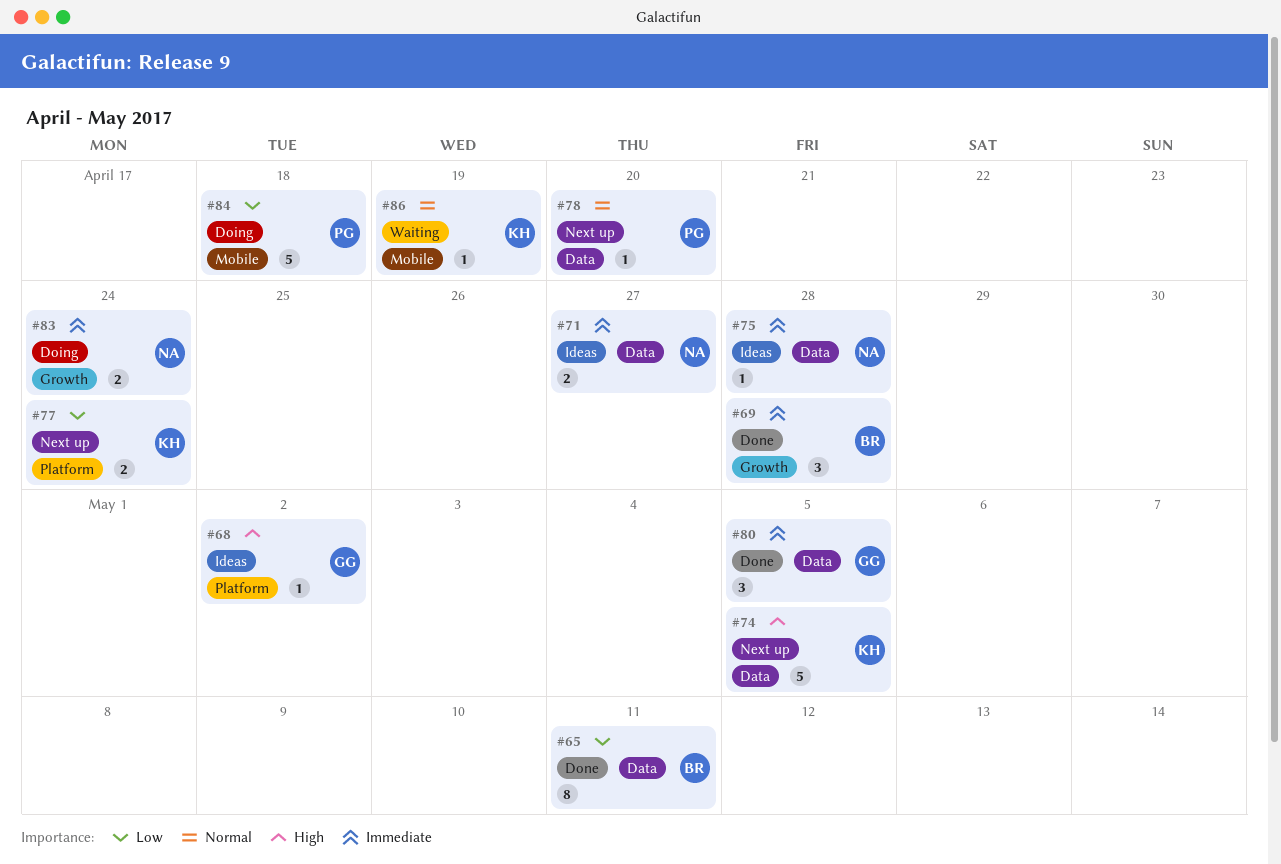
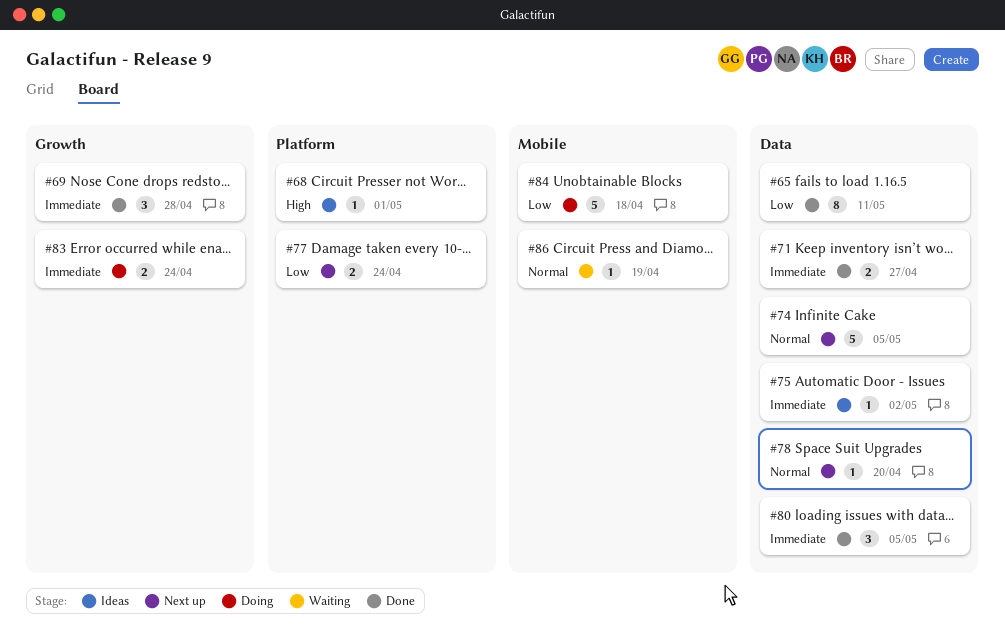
#68, due: May 2 -> May 1
#71, status: Ideas -> Done
#74, priority: High -> Normal
#75, due: Apr 28 -> May 2

